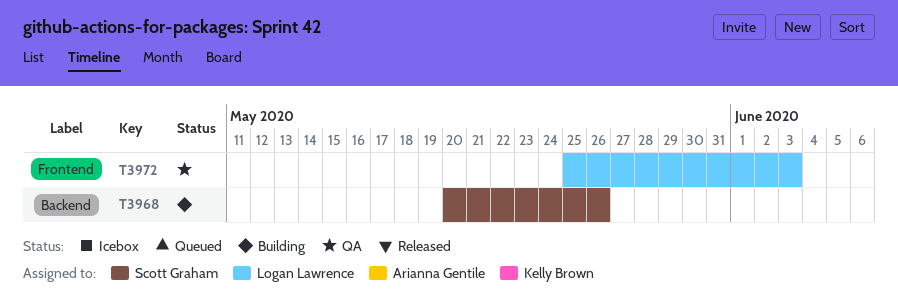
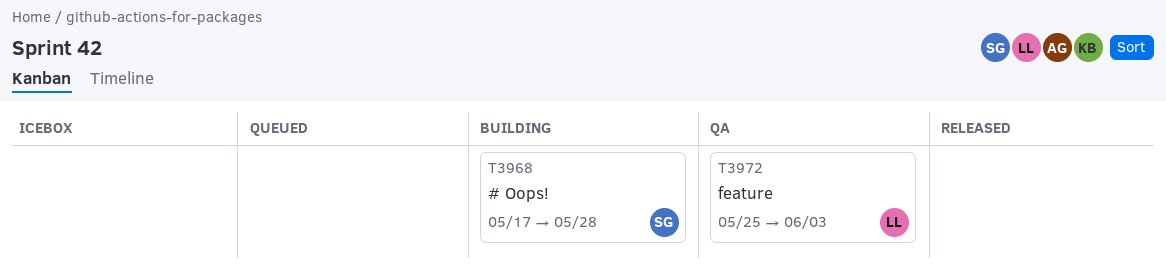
T3968, start: May 20 -> May 17
T3968, due: May 26 -> May 28

